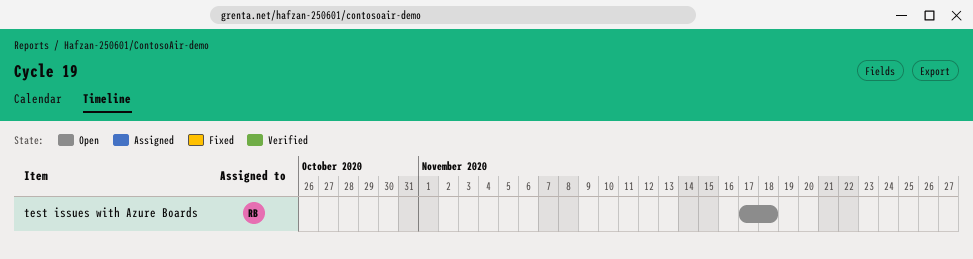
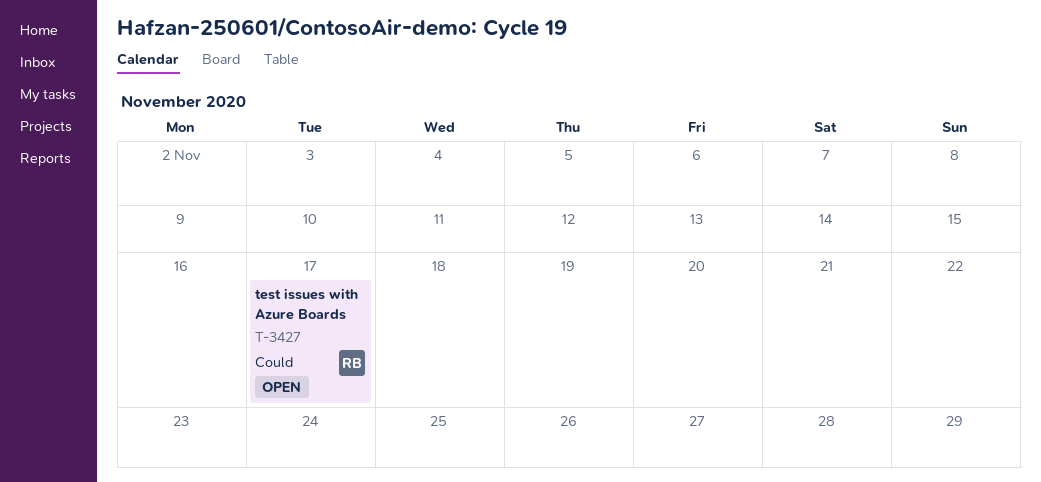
test issues with Azure Boards, due: Nov 18 -> Nov 17

